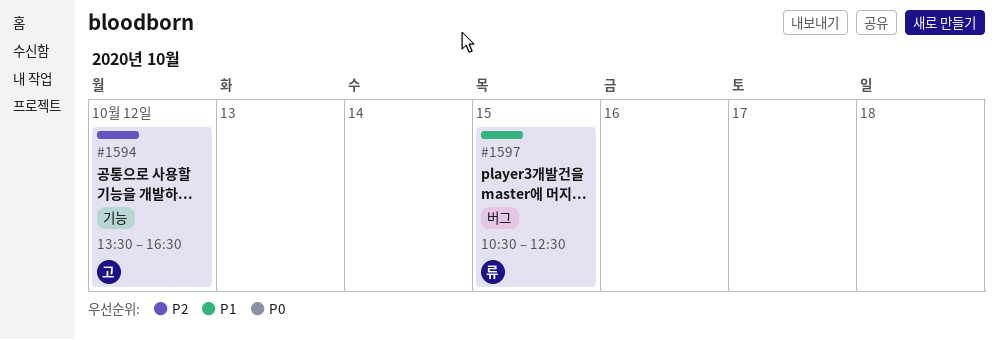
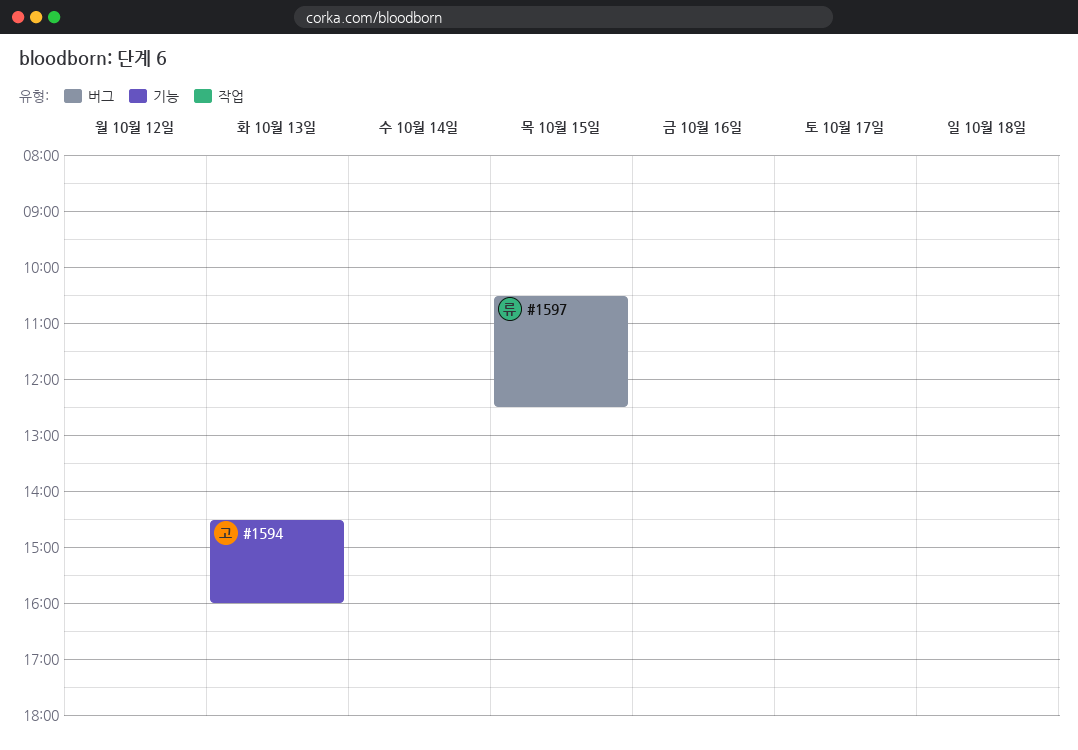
#1594, day: Oct 12 -> Oct 13
#1594, begins: 13:30 -> 14:30
#1594, ends: 16:30 -> 16:00

